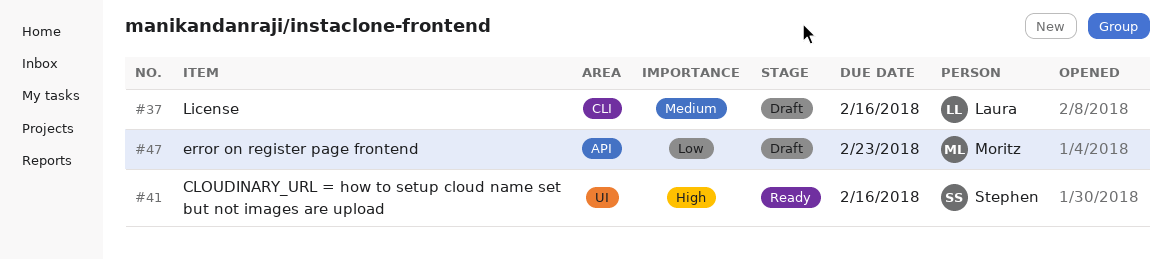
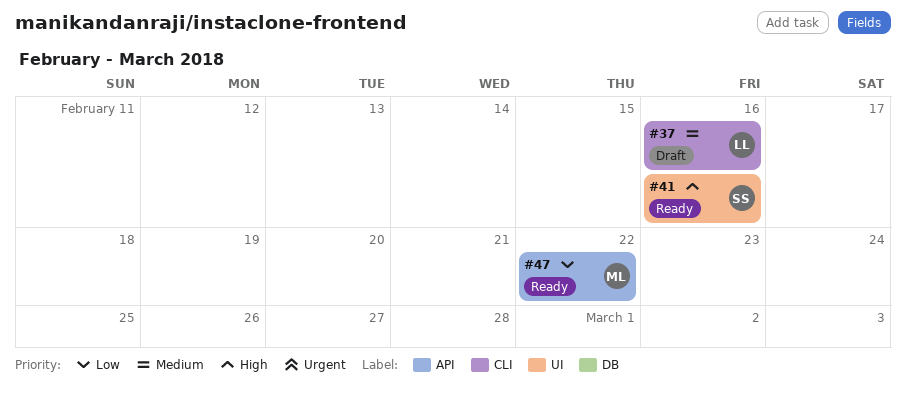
#47, status: Draft -> Ready
#47, due: Feb 23 -> Feb 22

